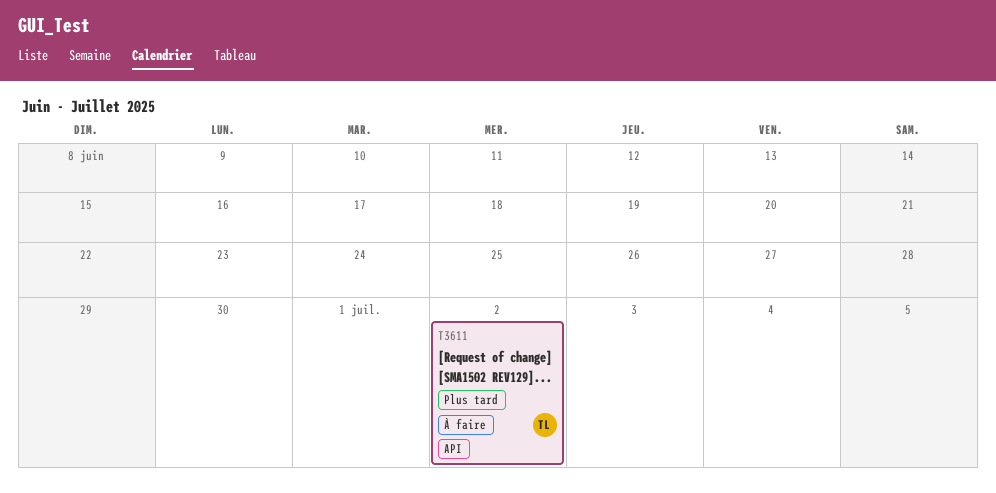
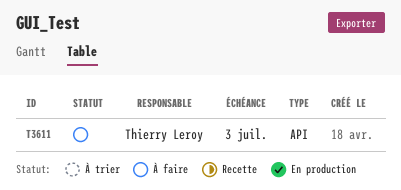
T3611, due: Jul 2 -> Jul 3

